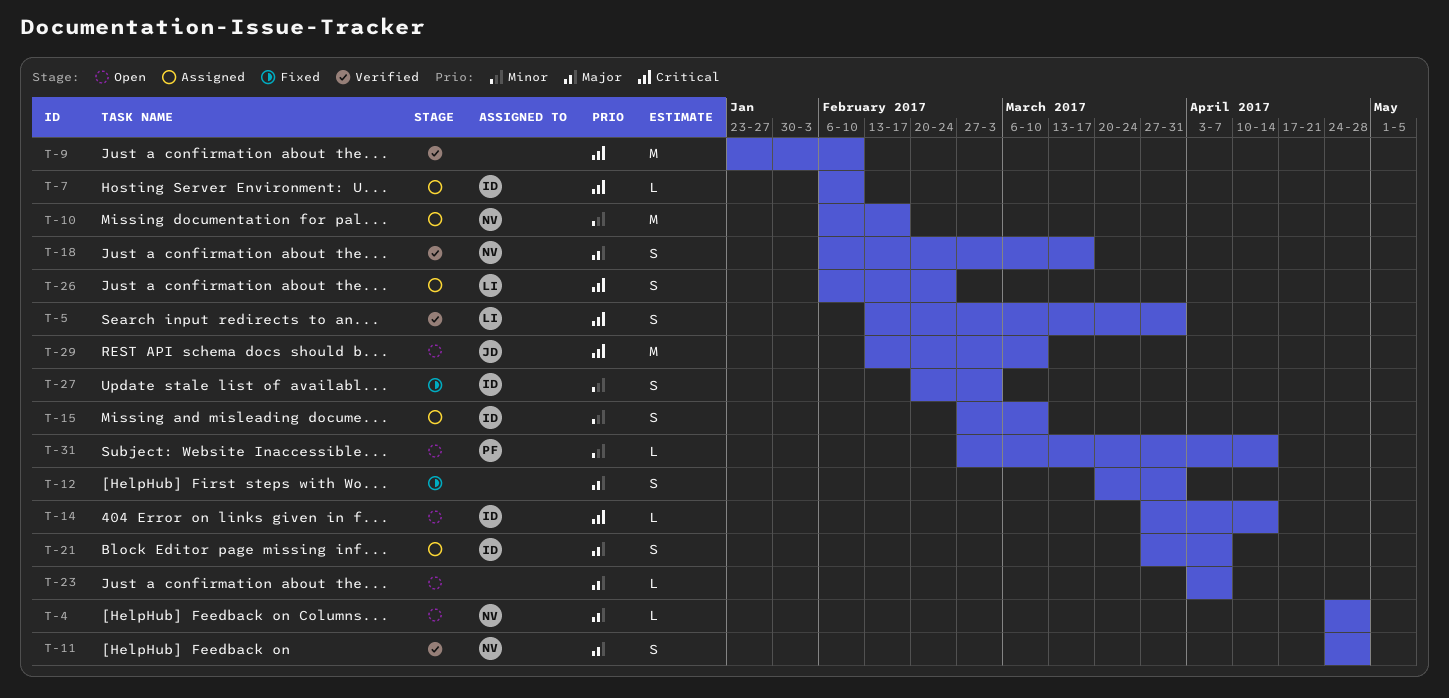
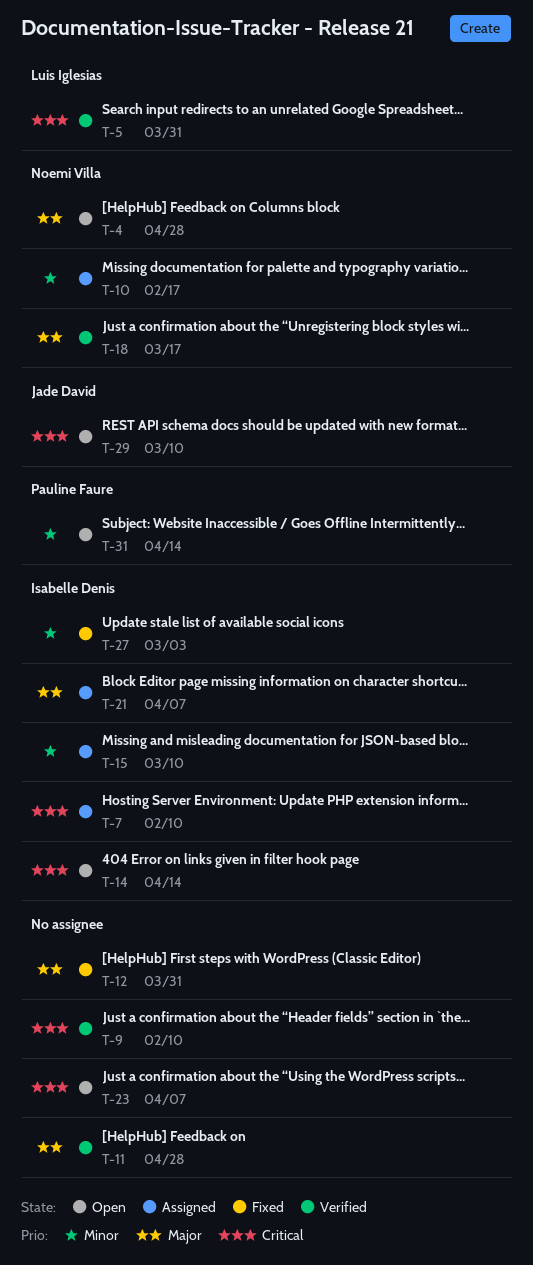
T-11, owner: Noemi Villa -> none
T-23, priority: Major -> Critical
T-26: present -> none

